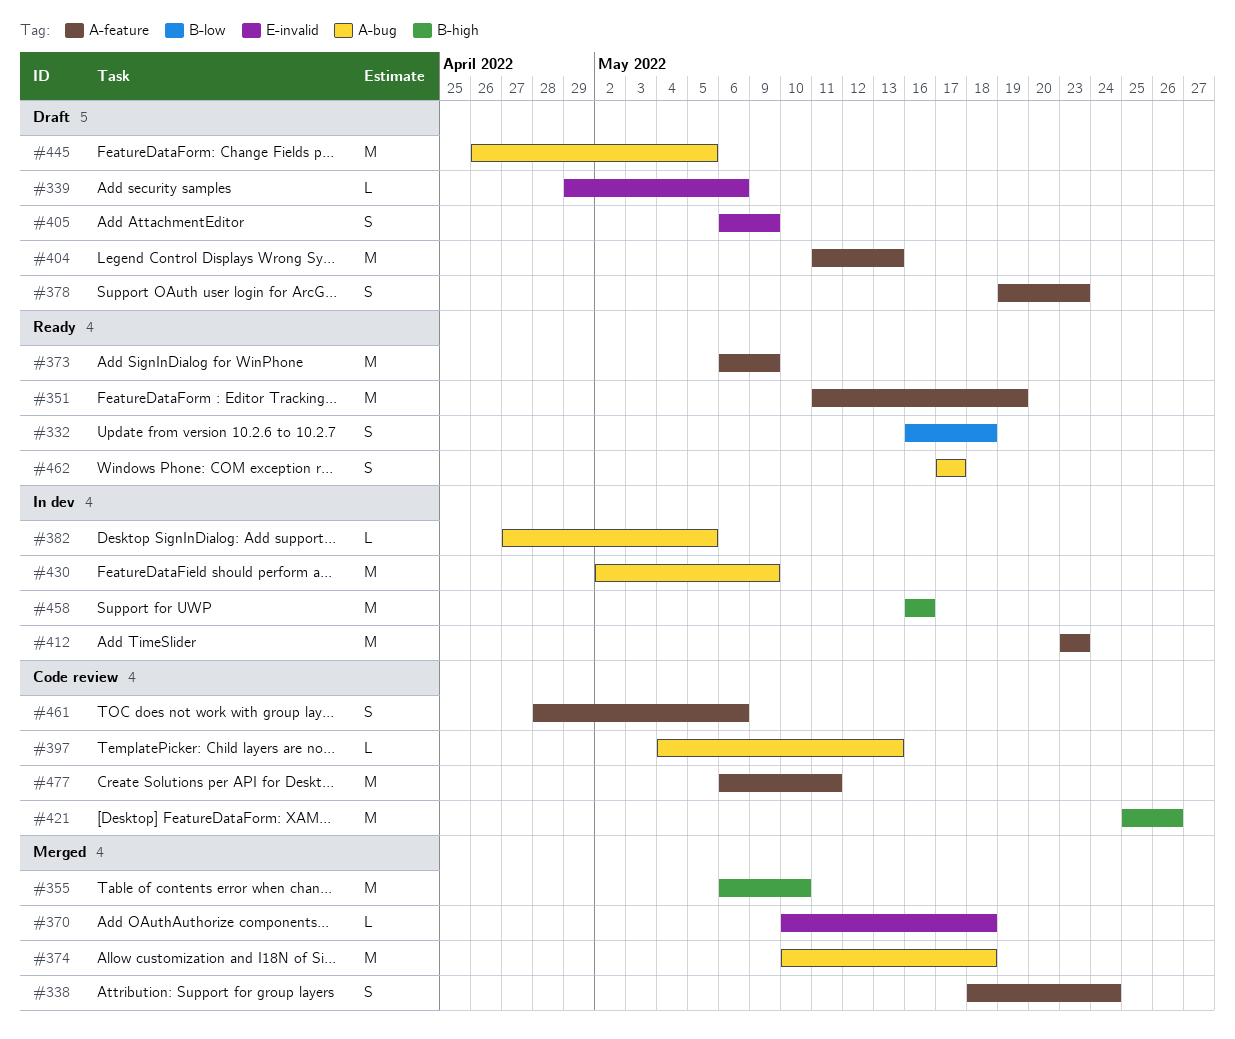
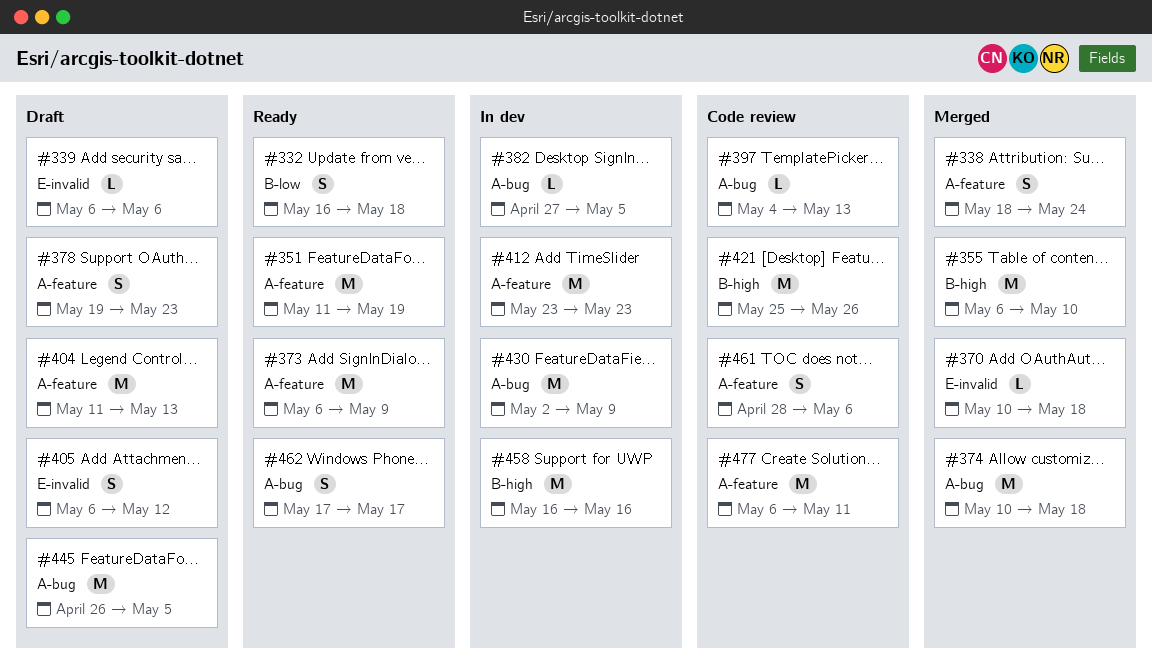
#339, start: Apr 29 -> May 6
#405, due: May 9 -> May 12

